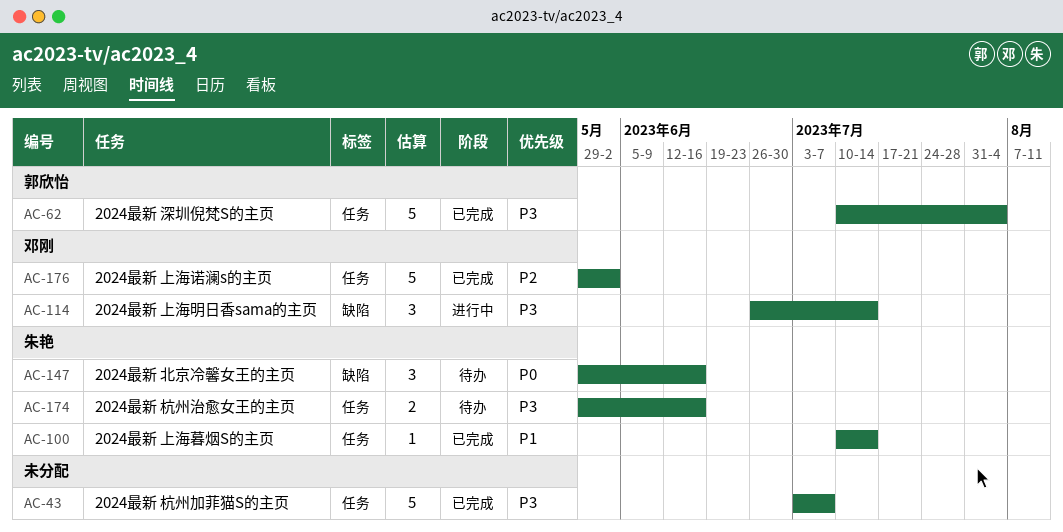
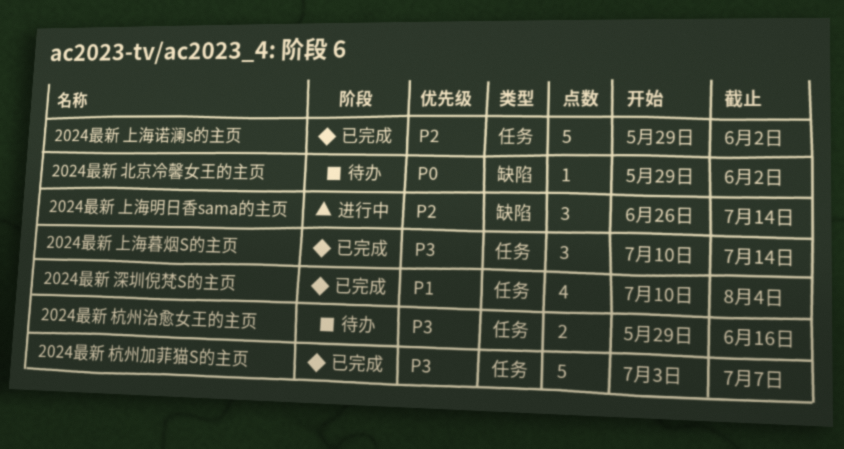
2024最新 上海明日香sama的主页, priority: P3 -> P2
2024最新 上海暮烟S的主页, priority: P1 -> P3
2024最新 上海暮烟S的主页, estimate: 1 -> 3
2024最新 北京冷馨女王的主页, estimate: 3 -> 1
2024最新 北京冷馨女王的主页, due: Jun 16 -> Jun 2
2024最新 深圳倪梵S的主页, priority: P3 -> P1
2024最新 深圳倪梵S的主页, estimate: 5 -> 4

